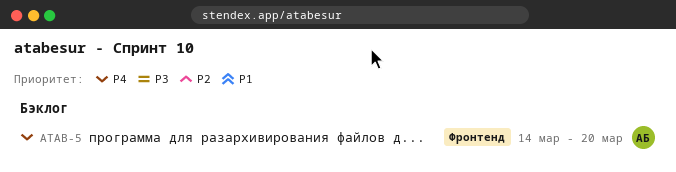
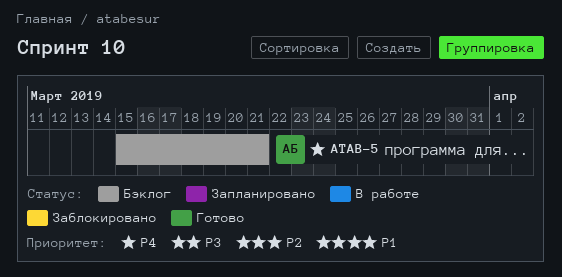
ATAB-5, start: Mar 14 -> Mar 15
ATAB-5, due: Mar 20 -> Mar 21

